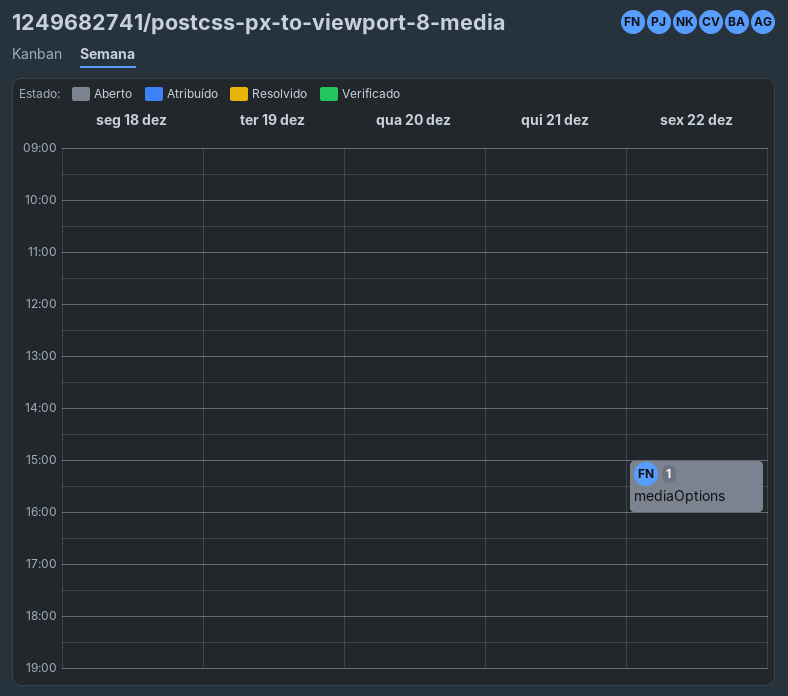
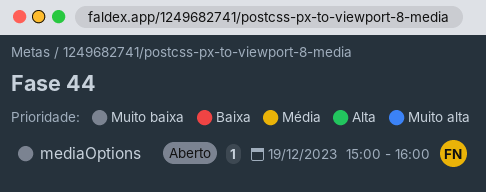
mediaOptions, day: Dec 22 -> Dec 19

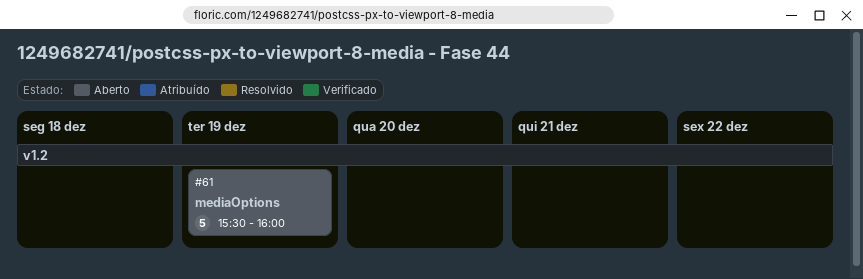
mediaOptions, estimate: 1 -> 5
mediaOptions, begins: 15:00 -> 15:30

